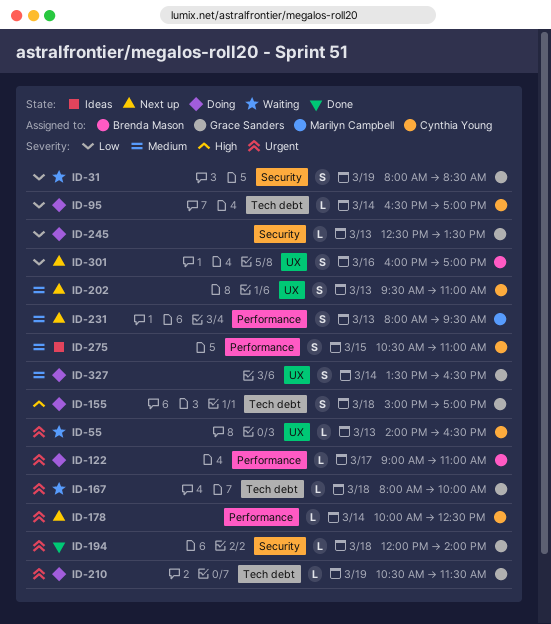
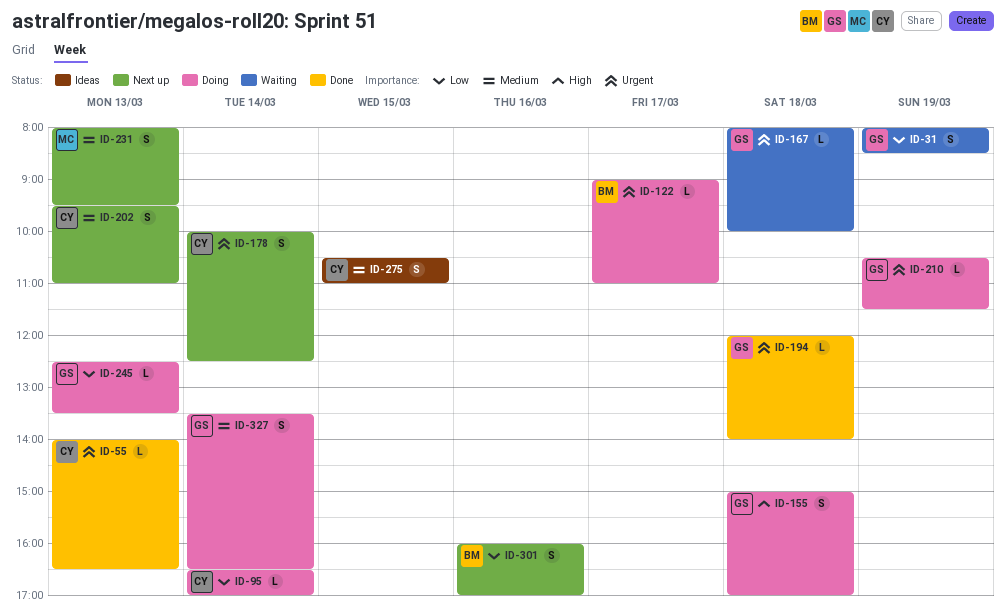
ID-55, status: Waiting -> Done
ID-178, estimate: L -> S

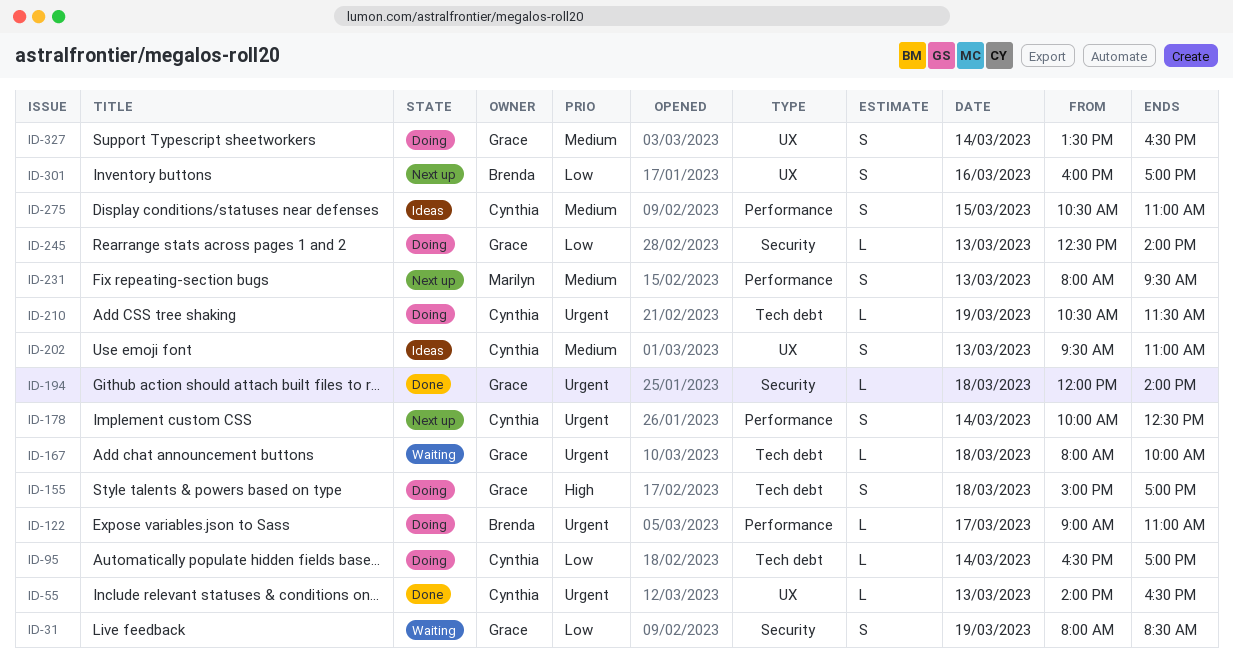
ID-202, status: Next up -> Ideas
ID-210, owner: Grace -> Cynthia
ID-245, ends: 13:30 -> 14:00

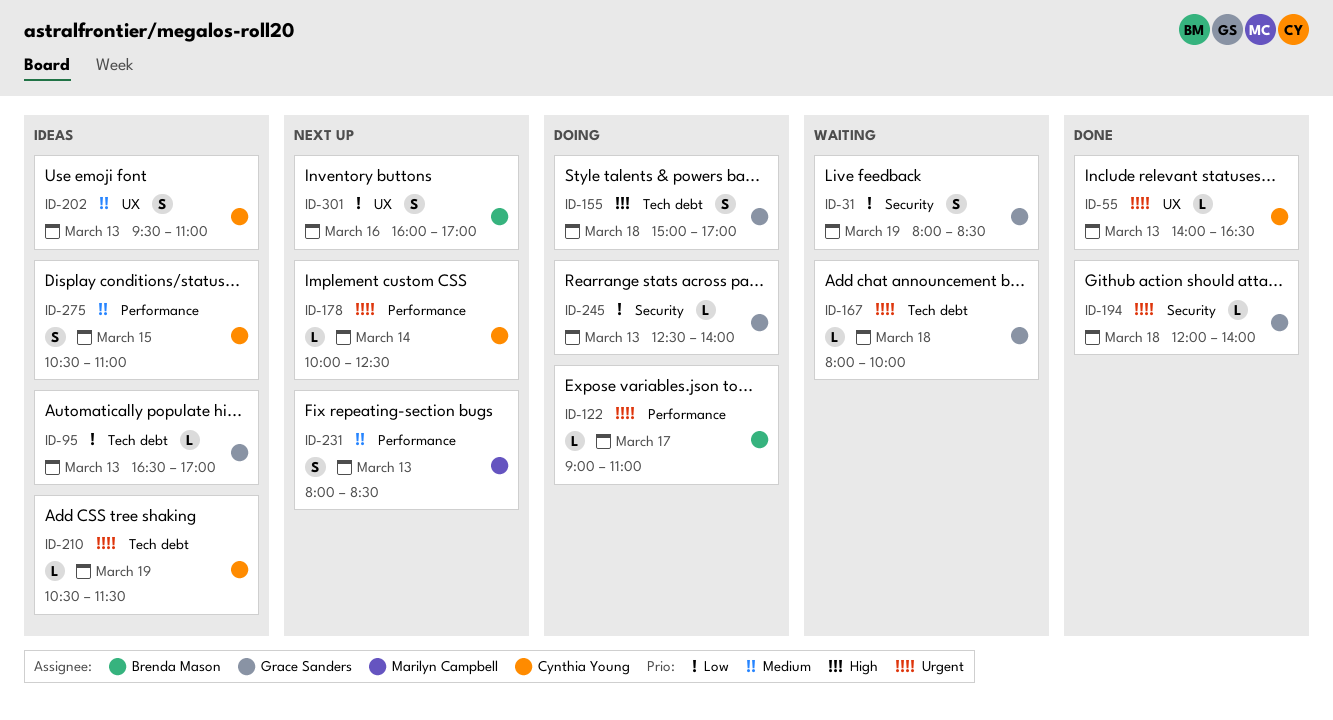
ID-95, status: Doing -> Ideas
ID-95, owner: Cynthia Young -> Grace Sanders
ID-95, day: Mar 14 -> Mar 13
ID-178, estimate: S -> L
ID-210, status: Doing -> Ideas
ID-231, ends: 09:30 -> 08:30
ID-327: present -> none

